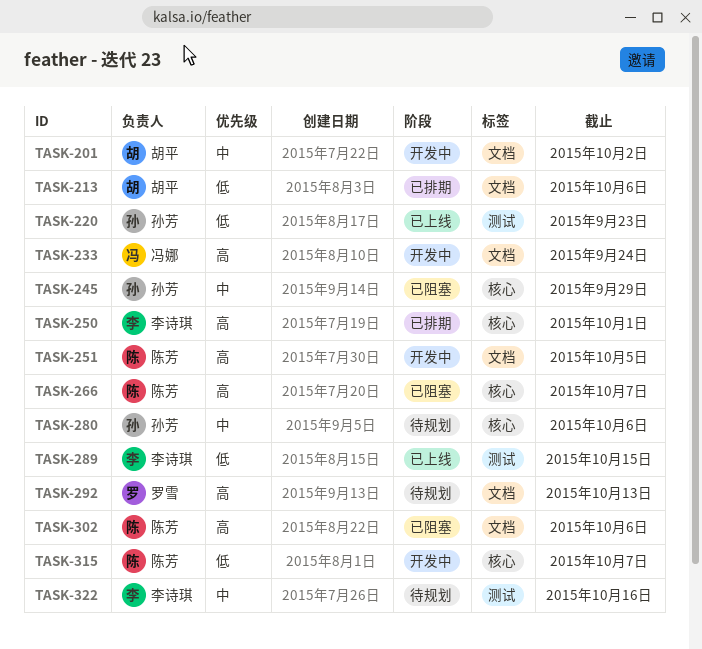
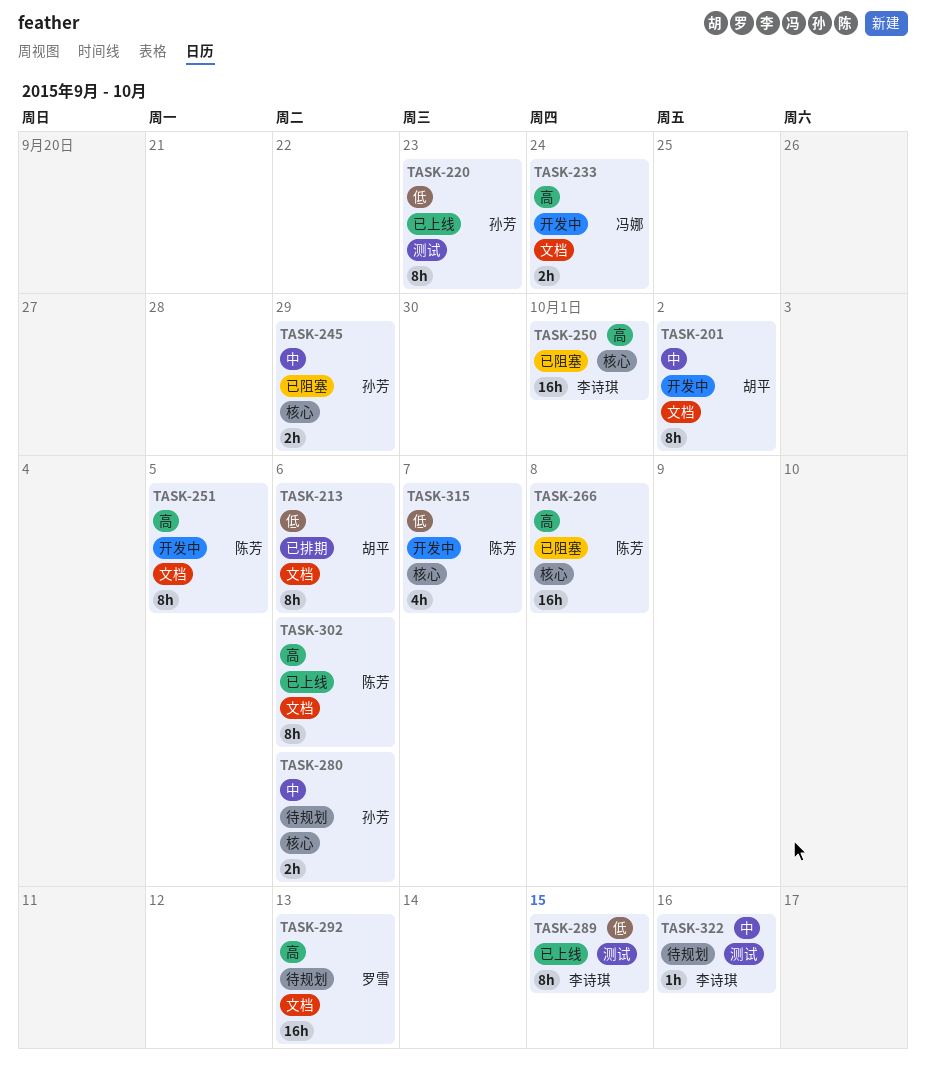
TASK-250, status: 已排期 -> 已阻塞
TASK-266, due: Oct 7 -> Oct 8
TASK-302, status: 已阻塞 -> 已上线

